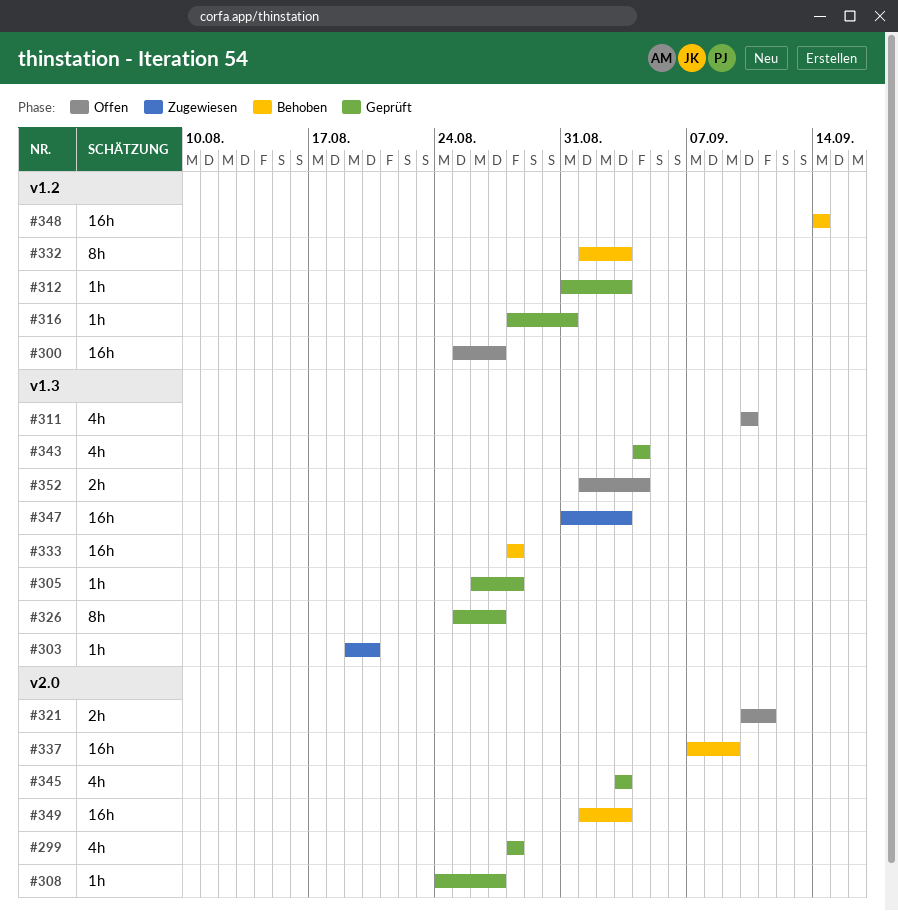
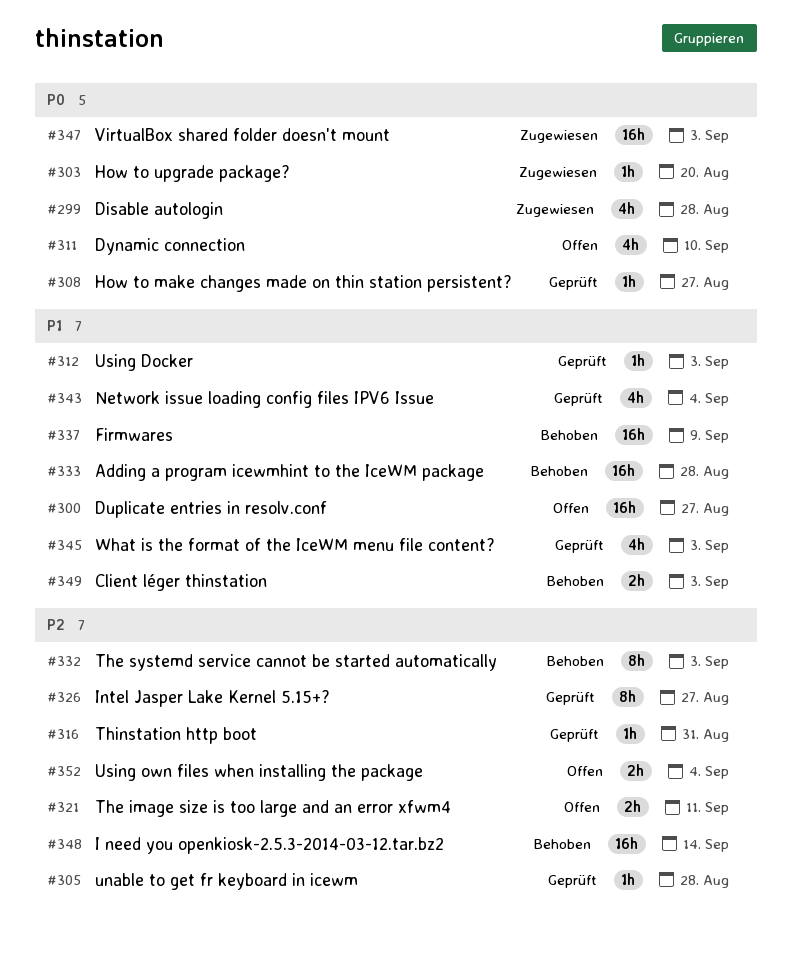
#299, status: Geprüft -> Zugewiesen
#349, estimate: 16h -> 2h

